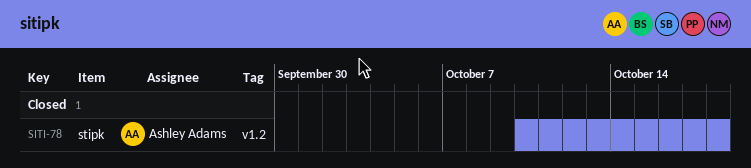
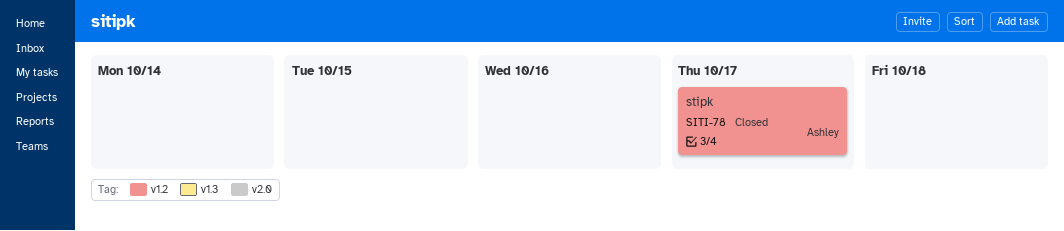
SITI-78, due: Oct 18 -> Oct 17

